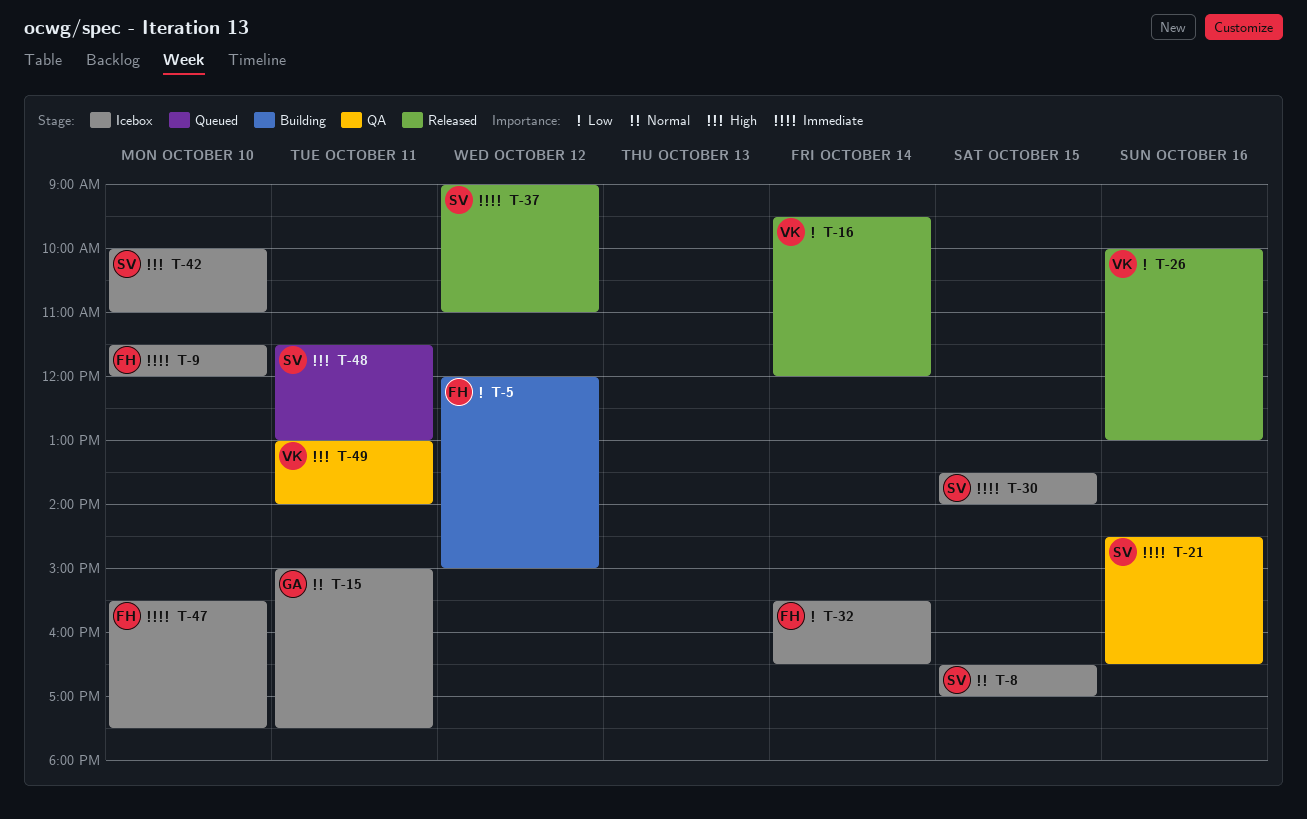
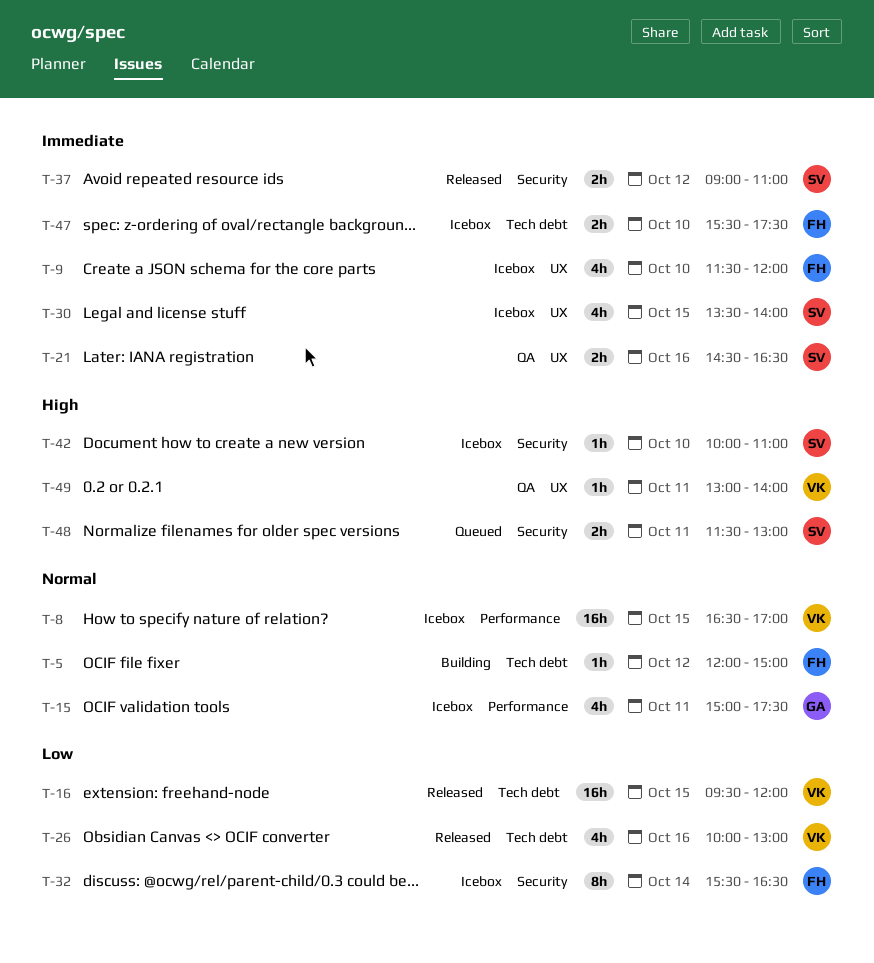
T-5, priority: Low -> Normal
T-8, owner: SV -> VK
T-16, day: Oct 14 -> Oct 15

